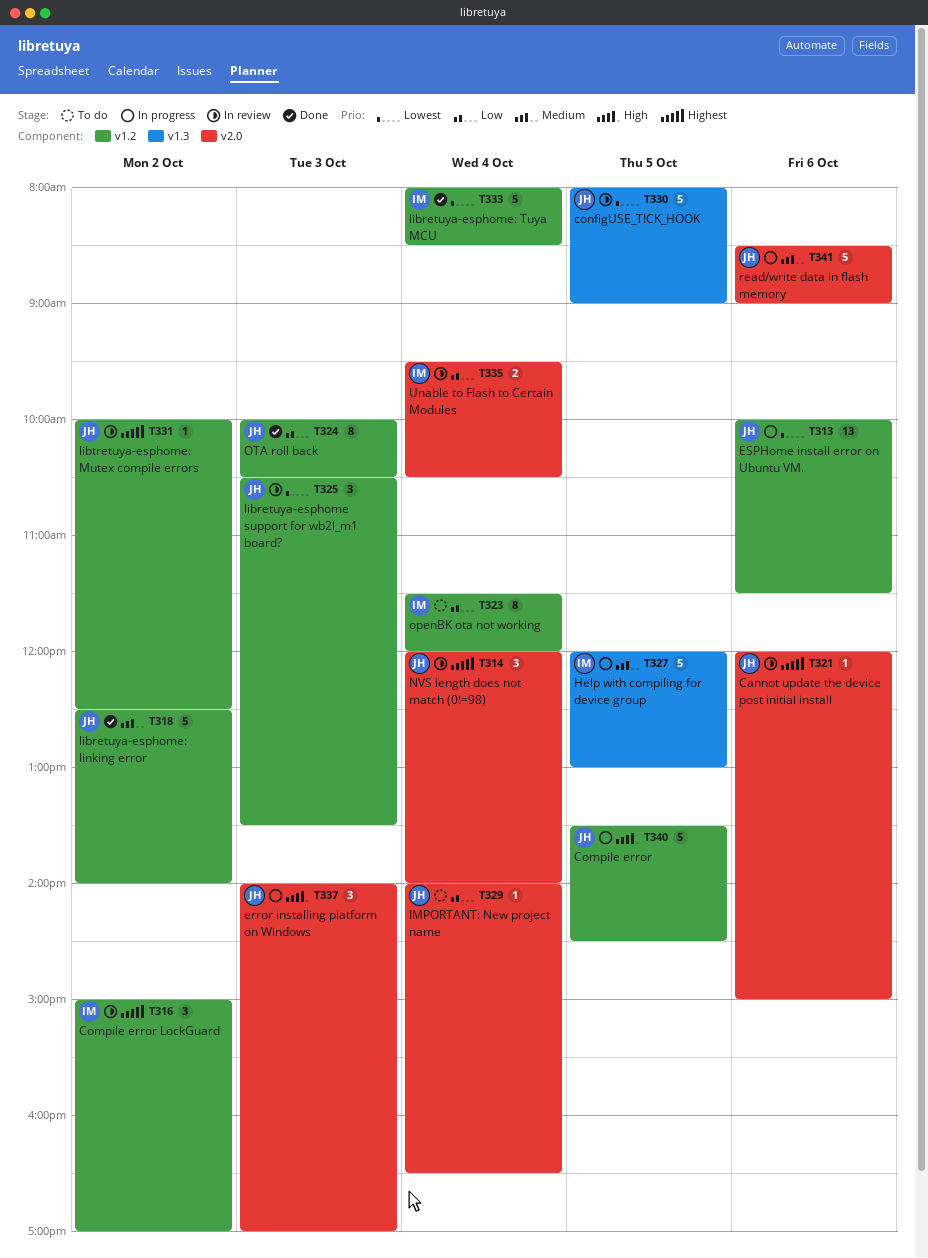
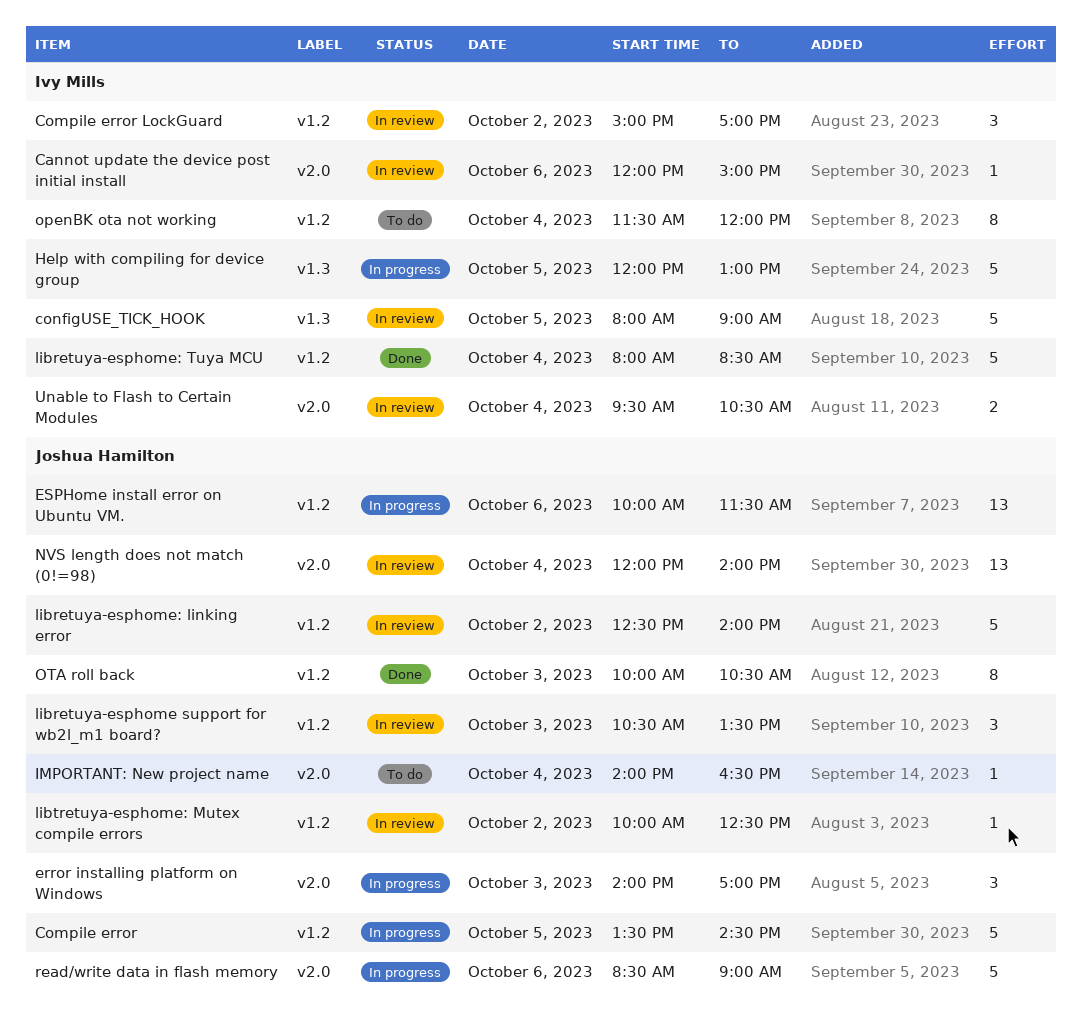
Cannot update the device post initial install, owner: Joshua Hamilton -> Ivy Mills
configUSE_TICK_HOOK, owner: Joshua Hamilton -> Ivy Mills
libretuya-esphome: linking error, status: Done -> In review
NVS length does not match (0!=98), estimate: 3 -> 13

